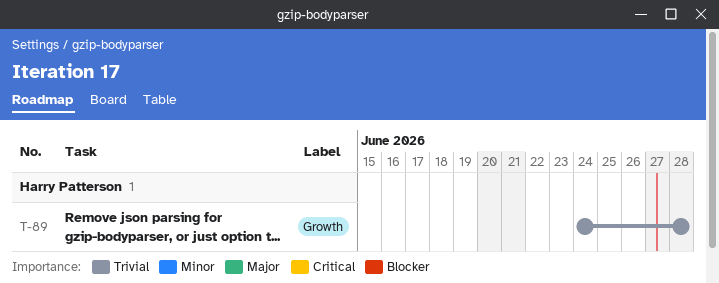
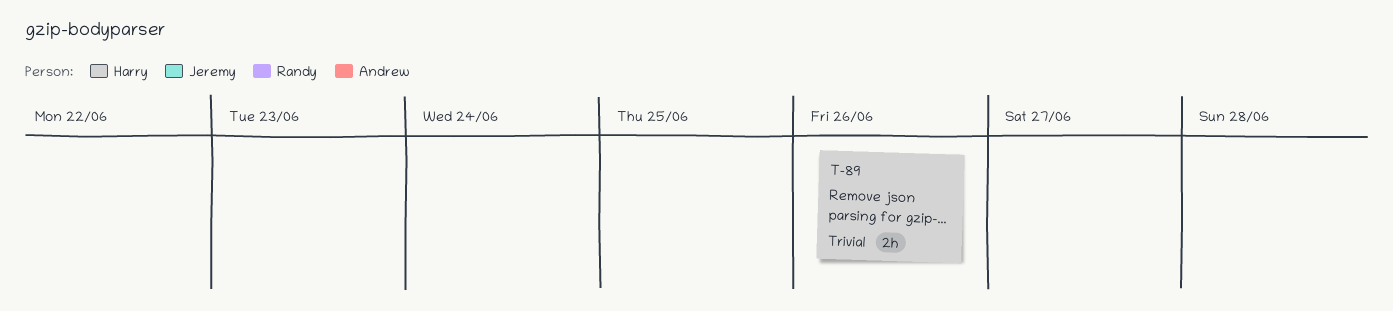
T-89, due: Jun 28 -> Jun 26

